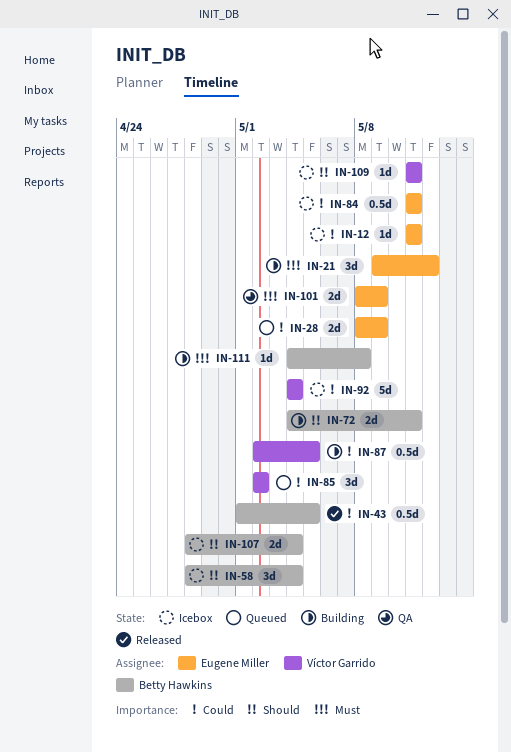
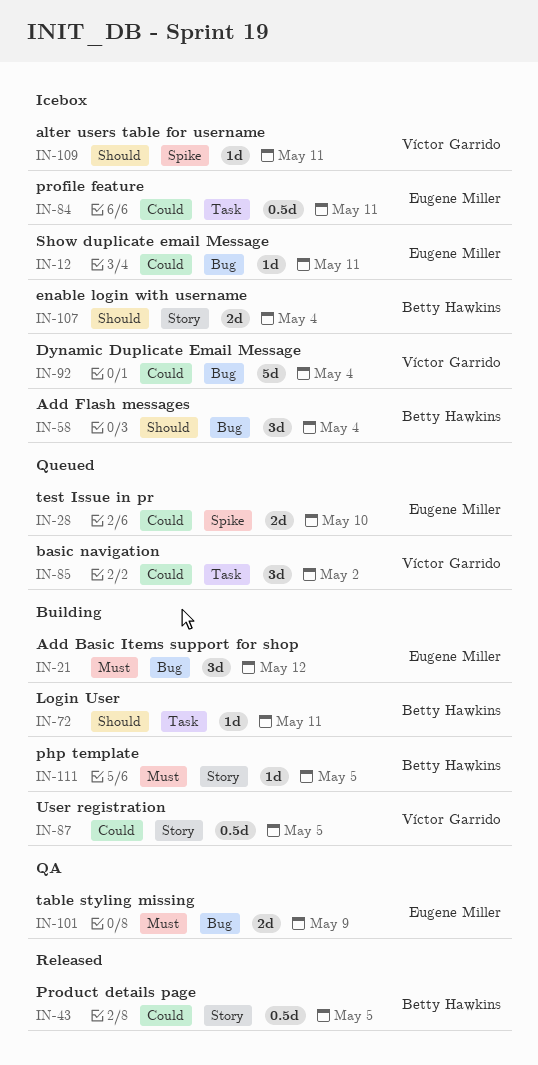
IN-28, due: May 9 -> May 10
IN-72, estimate: 2d -> 1d
IN-111, due: May 8 -> May 5

